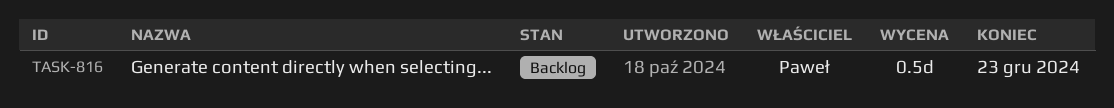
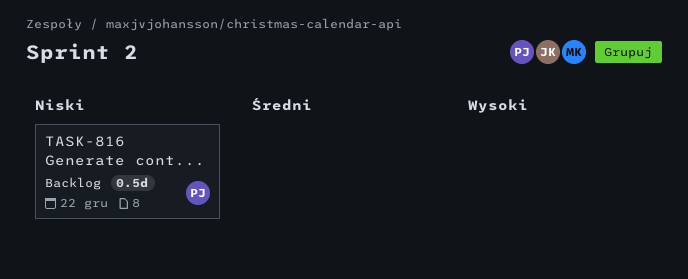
TASK-816, due: Dec 23 -> Dec 22

